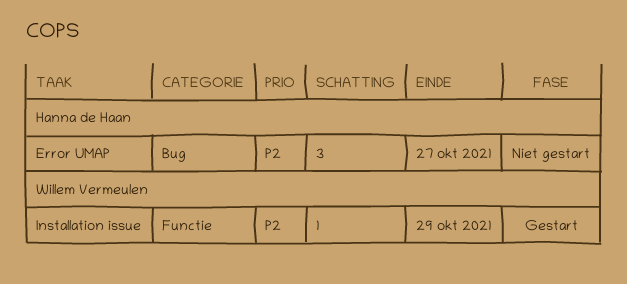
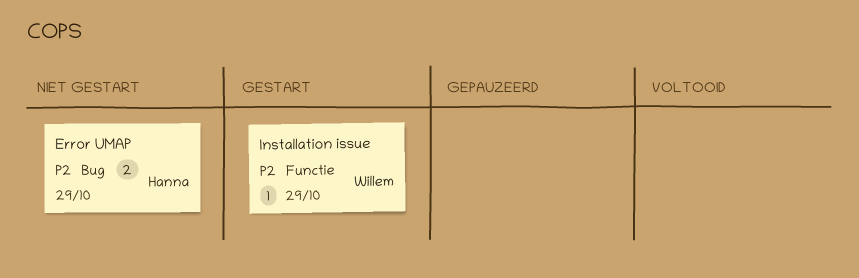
Error UMAP, estimate: 3 -> 2
Error UMAP, due: Oct 27 -> Oct 29

